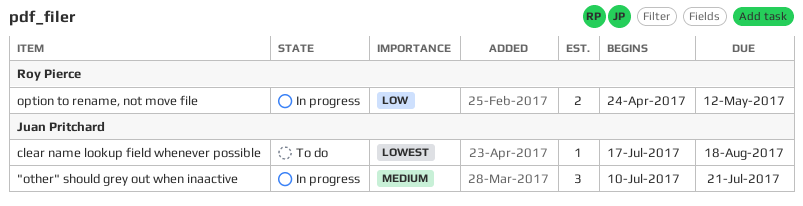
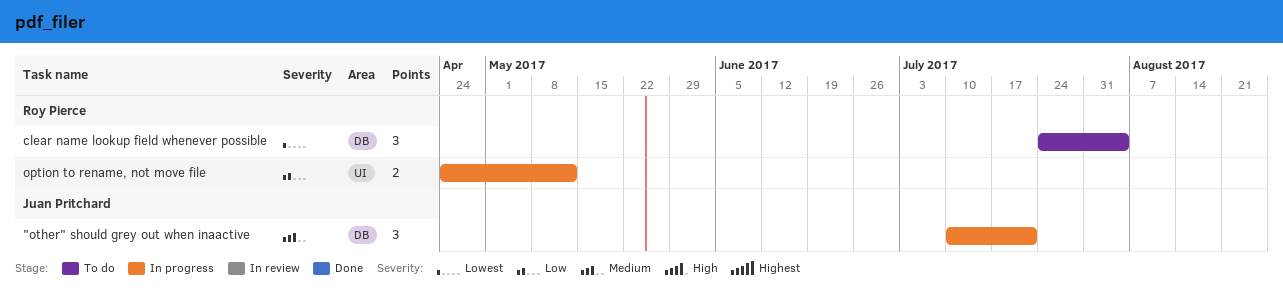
clear name lookup field whenever possible, owner: Juan Pritchard -> Roy Pierce
clear name lookup field whenever possible, estimate: 1 -> 3
clear name lookup field whenever possible, start: Jul 17 -> Jul 24
clear name lookup field whenever possible, due: Aug 18 -> Aug 4

